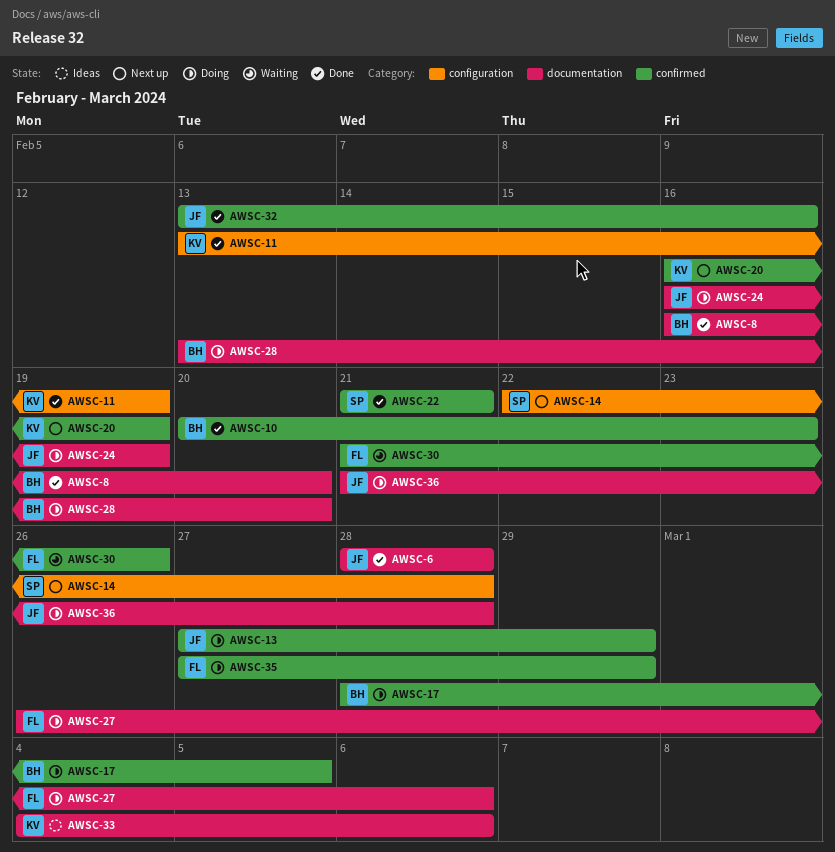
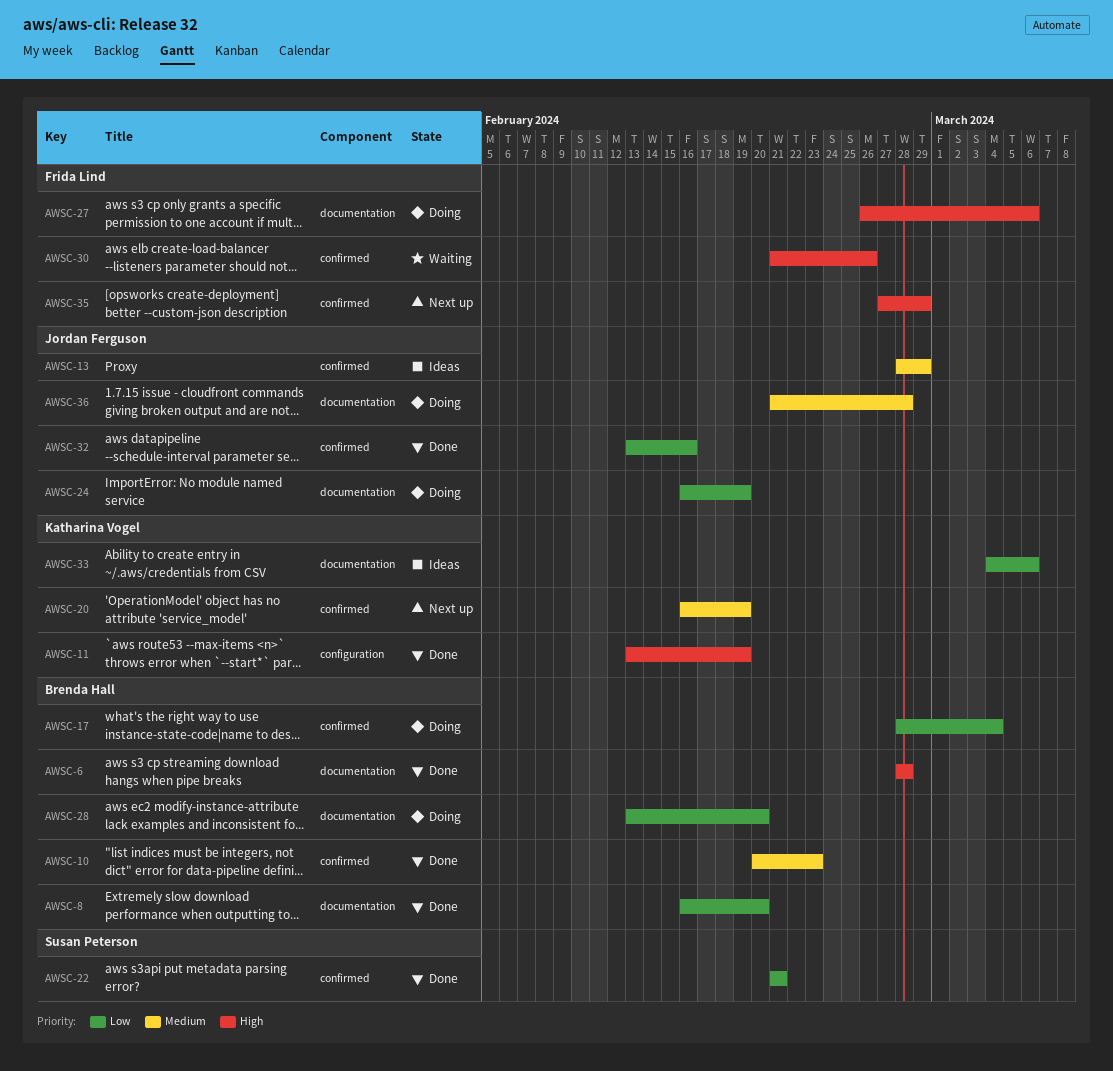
AWSC-6, owner: Jordan Ferguson -> Brenda Hall
AWSC-13, status: Doing -> Ideas
AWSC-13, start: Feb 27 -> Feb 28
AWSC-14: present -> none
AWSC-17, due: Mar 5 -> Mar 4
AWSC-35, status: Doing -> Next up

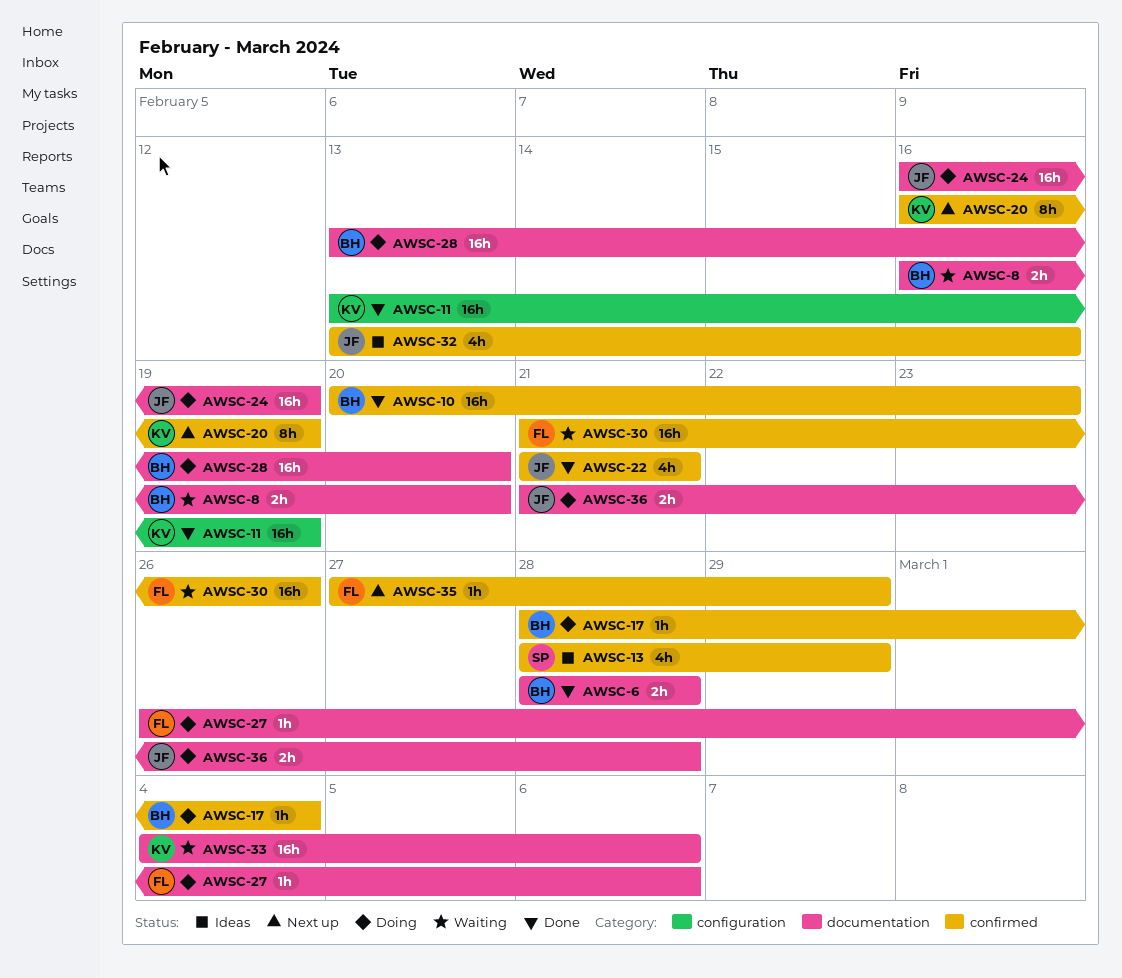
AWSC-8, status: Done -> Waiting
AWSC-13, owner: Jordan Ferguson -> Susan Peterson
AWSC-22, owner: Susan Peterson -> Jordan Ferguson
AWSC-32, status: Done -> Ideas
AWSC-33, status: Ideas -> Waiting

